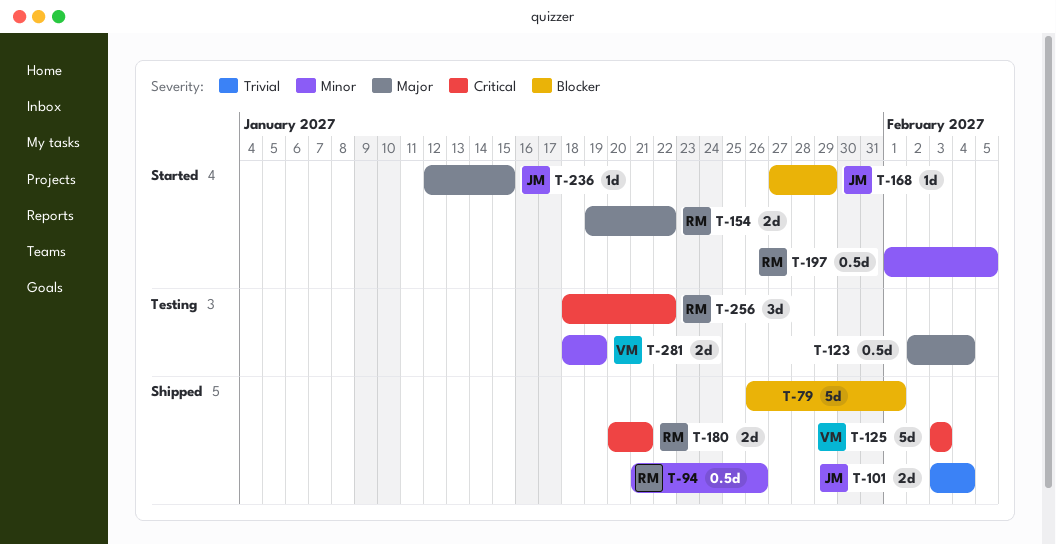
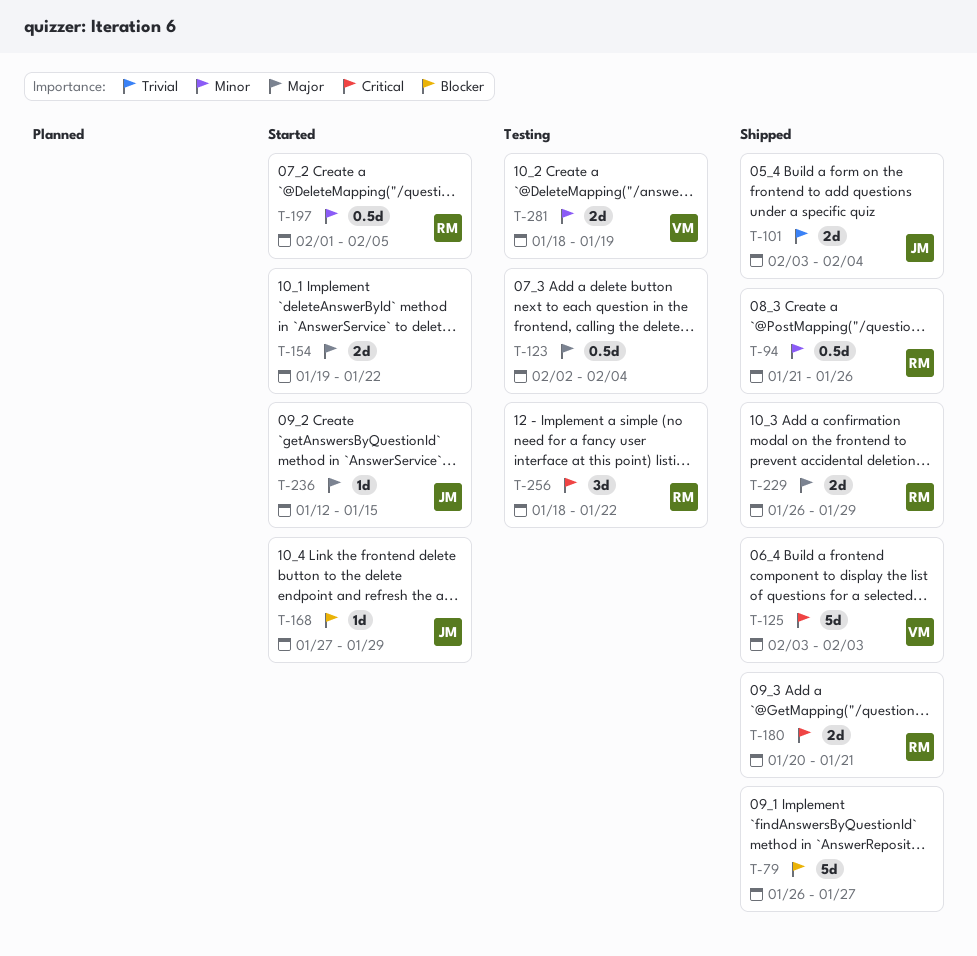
T-79, due: Feb 1 -> Jan 27
T-154, owner: RM -> none
T-229: none -> present

